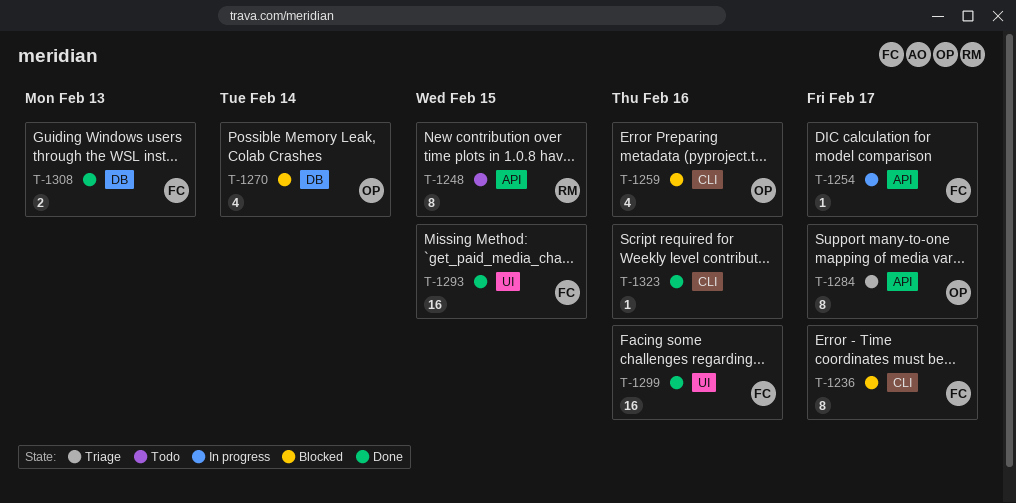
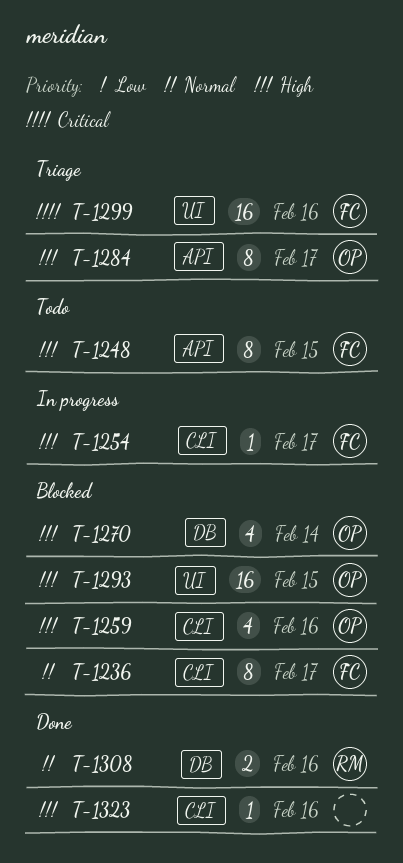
T-1248, owner: RM -> FC
T-1254, label: API -> CLI
T-1293, status: Done -> Blocked
T-1293, owner: FC -> OP
T-1299, status: Done -> Triage
T-1308, owner: FC -> RM
T-1308, due: Feb 13 -> Feb 16

